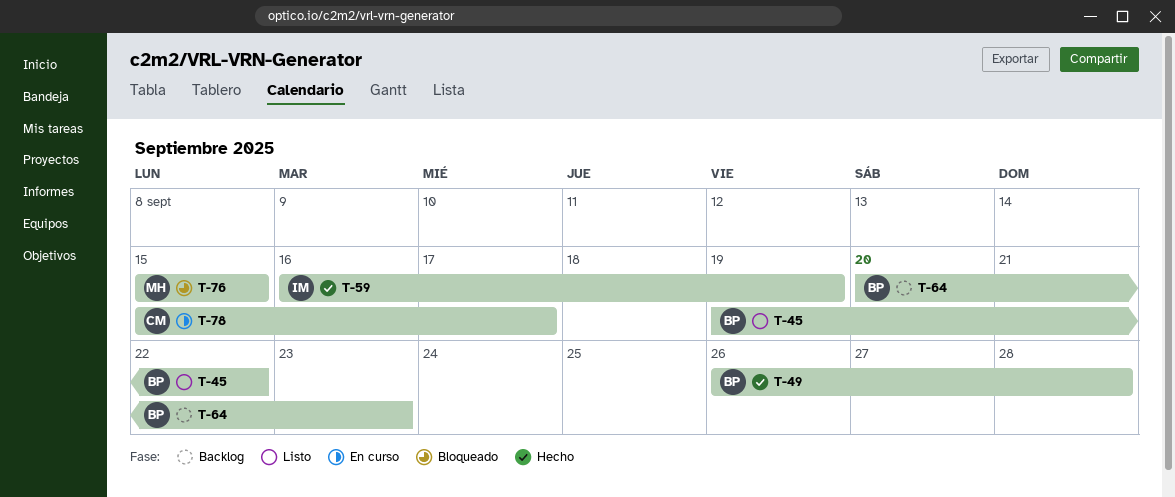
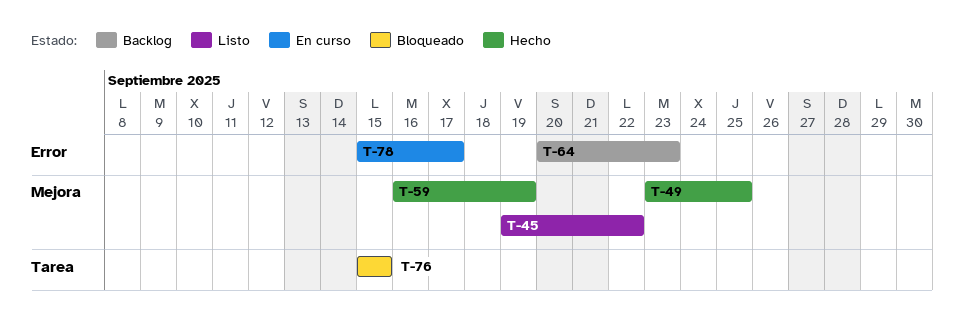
T-49, start: Sep 26 -> Sep 23
T-49, due: Sep 28 -> Sep 25

